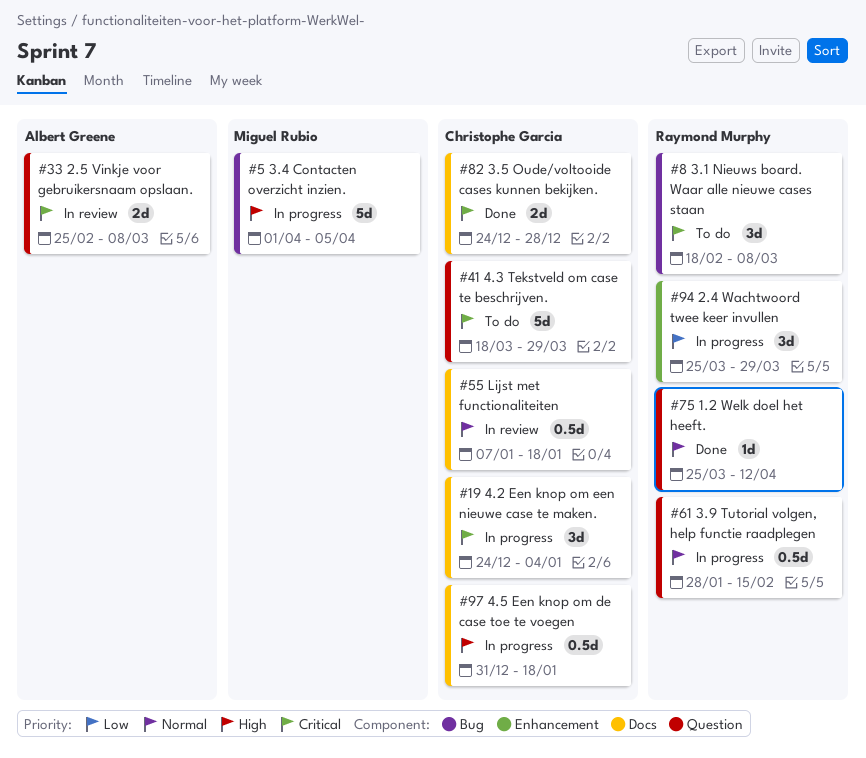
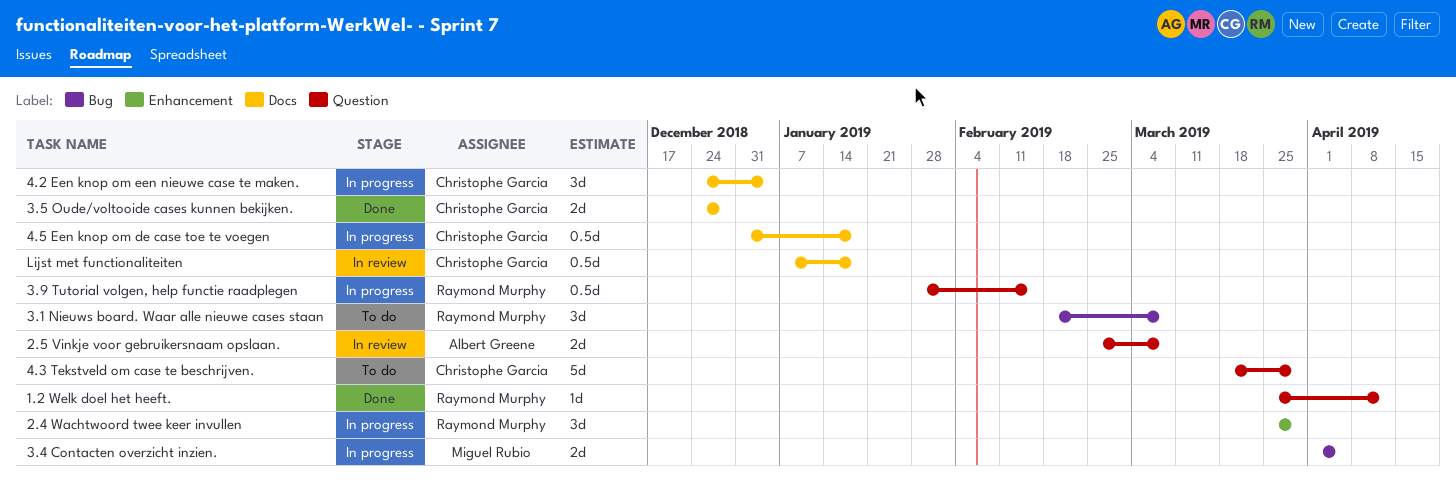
3.4 Contacten overzicht inzien., estimate: 5d -> 2d

